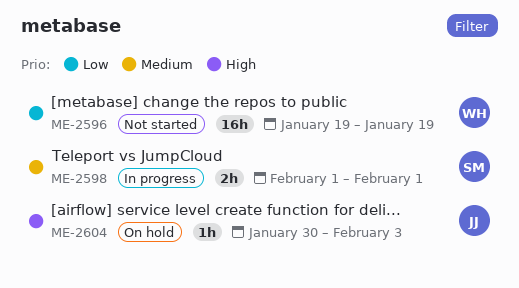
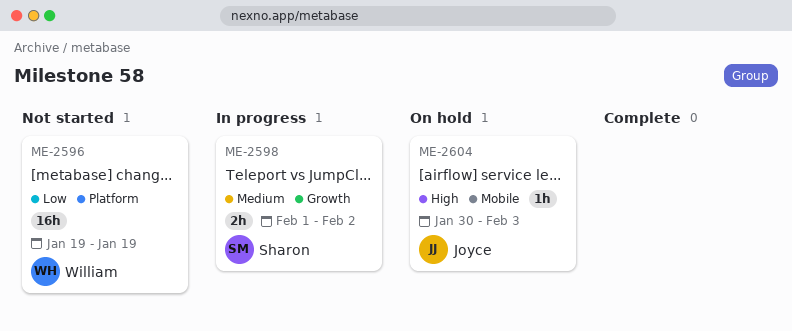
ME-2598, due: Feb 1 -> Feb 2

